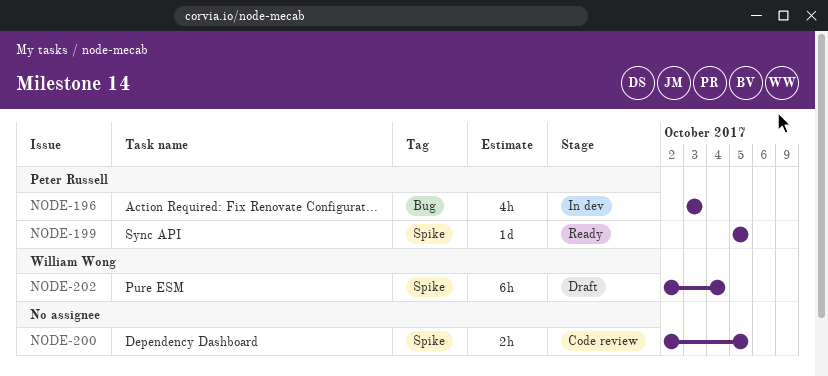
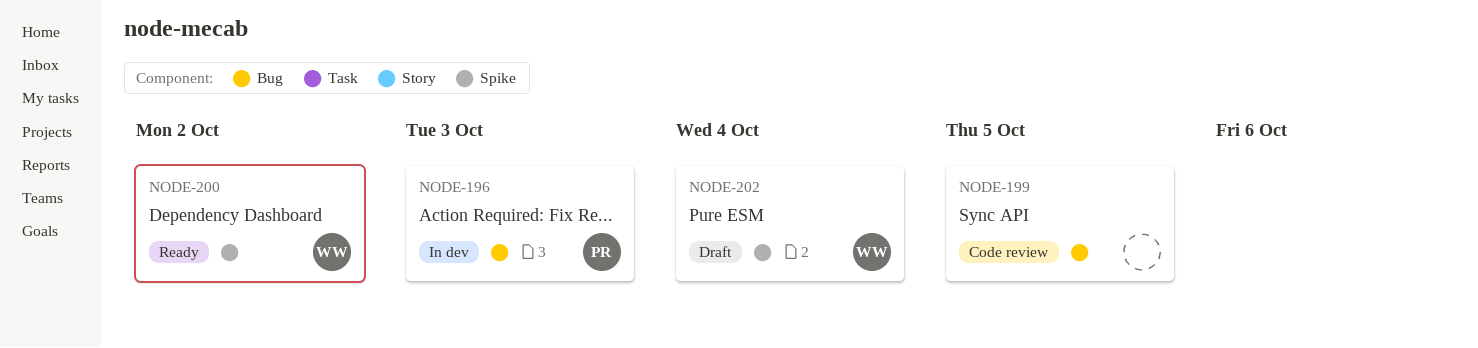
NODE-199, status: Ready -> Code review
NODE-199, owner: Peter Russell -> none
NODE-199, label: Spike -> Bug
NODE-200, status: Code review -> Ready
NODE-200, owner: none -> William Wong
NODE-200, due: Oct 5 -> Oct 2

